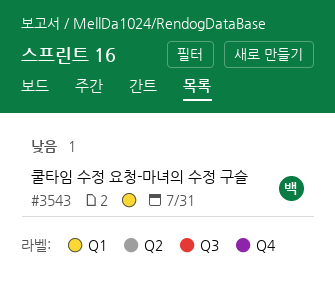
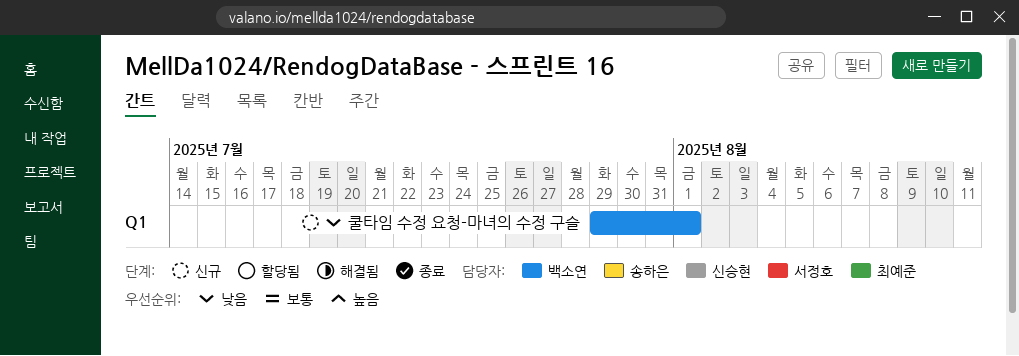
쿨타임 수정 요청-마녀의 수정 구슬, due: Jul 31 -> Aug 1

